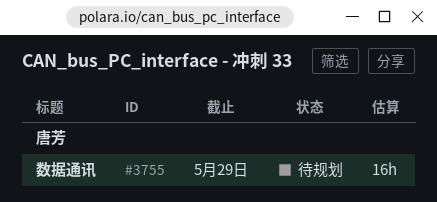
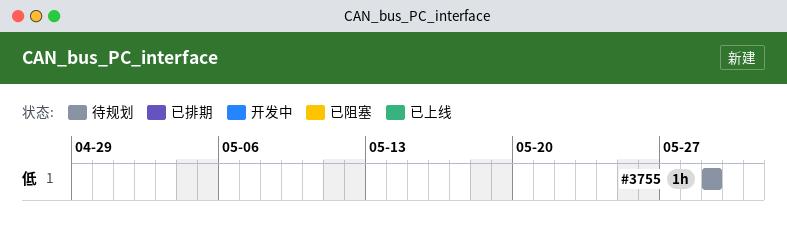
#3755, estimate: 16h -> 1h

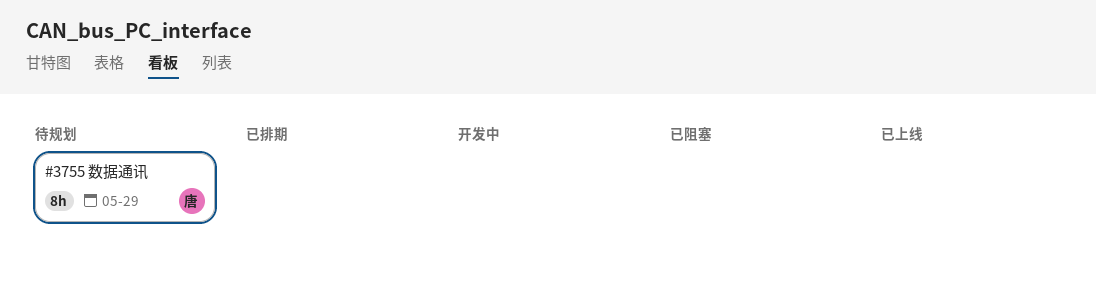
#3755, estimate: 1h -> 8h

